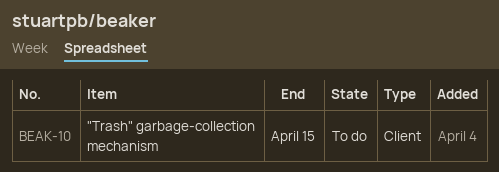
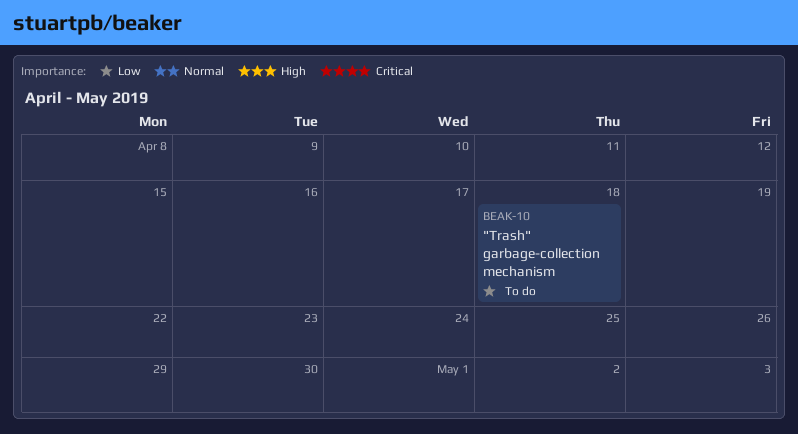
BEAK-10, due: Apr 15 -> Apr 18

